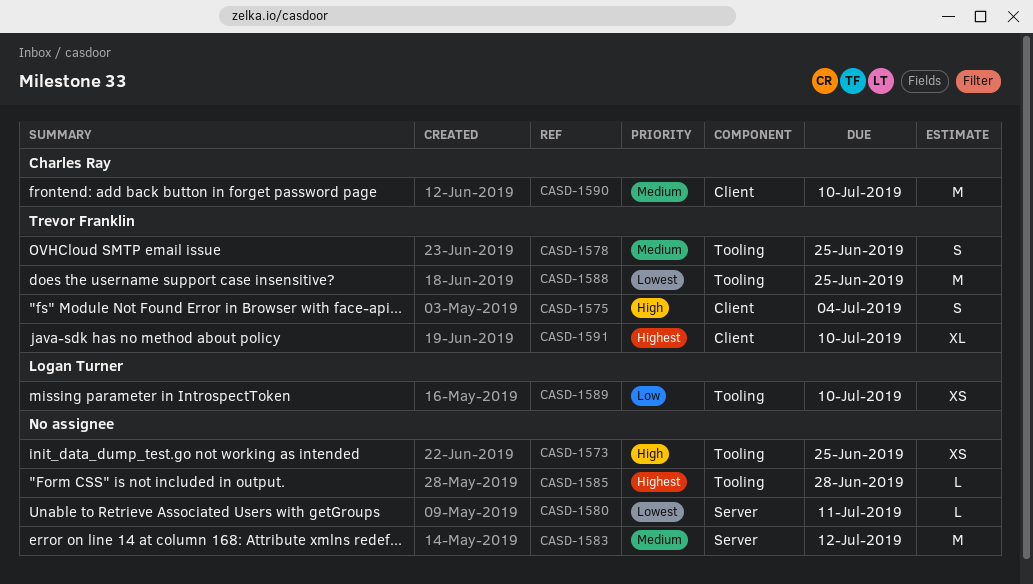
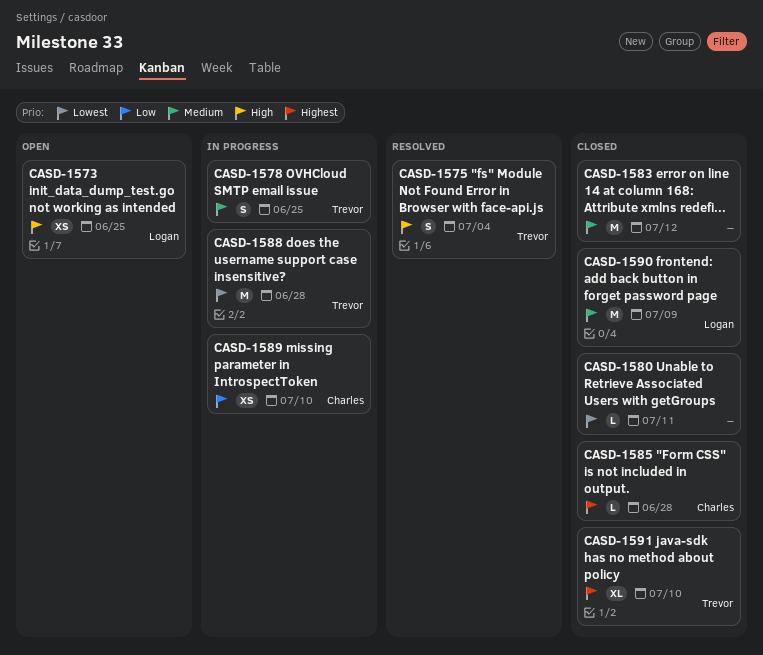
CASD-1573, owner: none -> Logan Turner
CASD-1585, owner: none -> Charles Ray
CASD-1588, due: Jun 25 -> Jun 28
CASD-1589, owner: Logan Turner -> Charles Ray
CASD-1590, owner: Charles Ray -> Logan Turner
CASD-1590, due: Jul 10 -> Jul 9

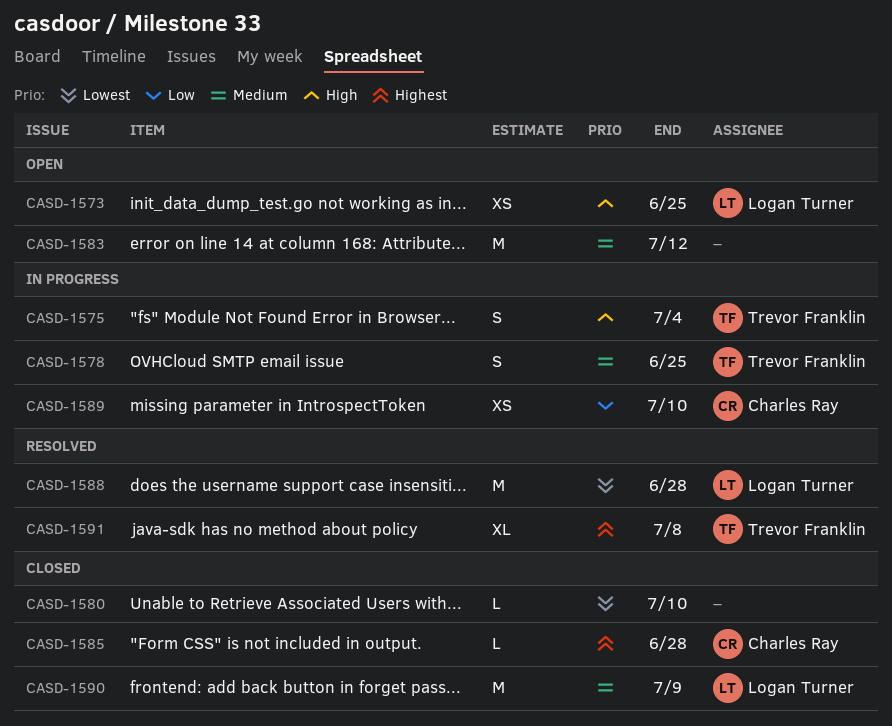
CASD-1575, status: Resolved -> In progress
CASD-1580, due: Jul 11 -> Jul 10
CASD-1583, status: Closed -> Open
CASD-1588, status: In progress -> Resolved
CASD-1588, owner: Trevor Franklin -> Logan Turner
CASD-1591, status: Closed -> Resolved
CASD-1591, due: Jul 10 -> Jul 8

